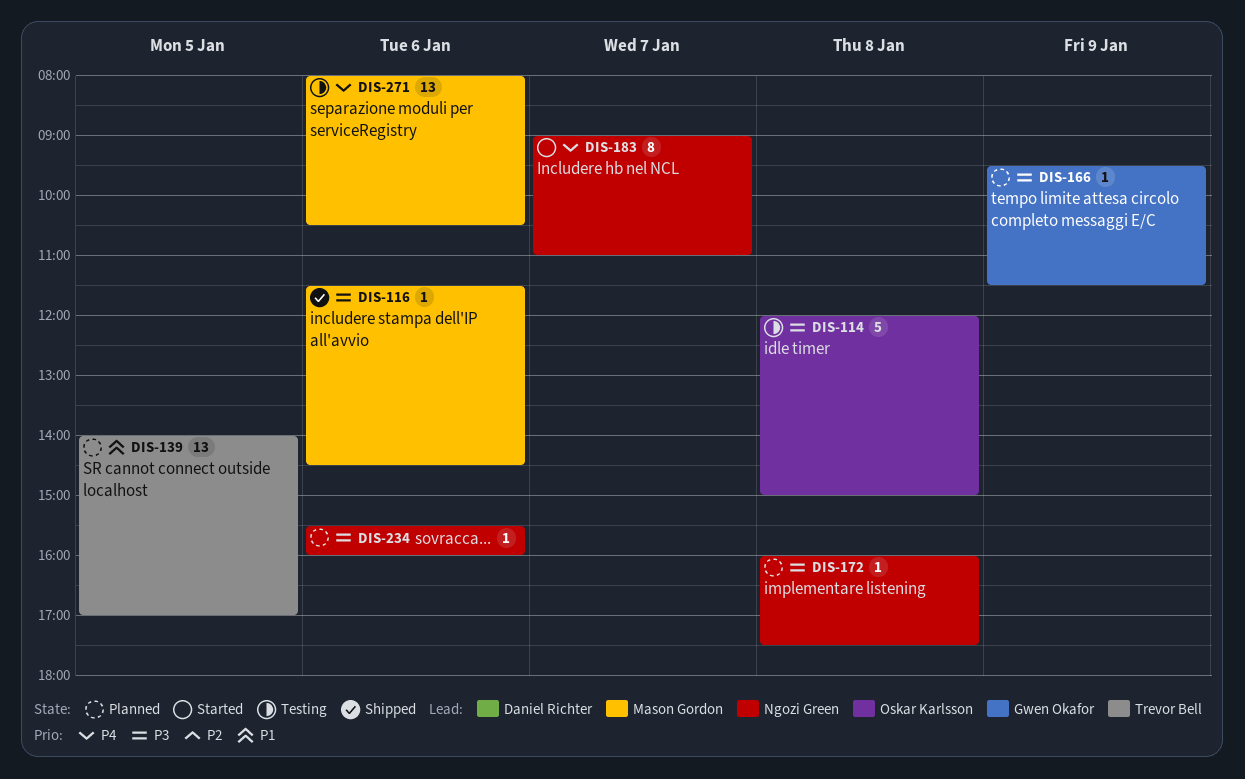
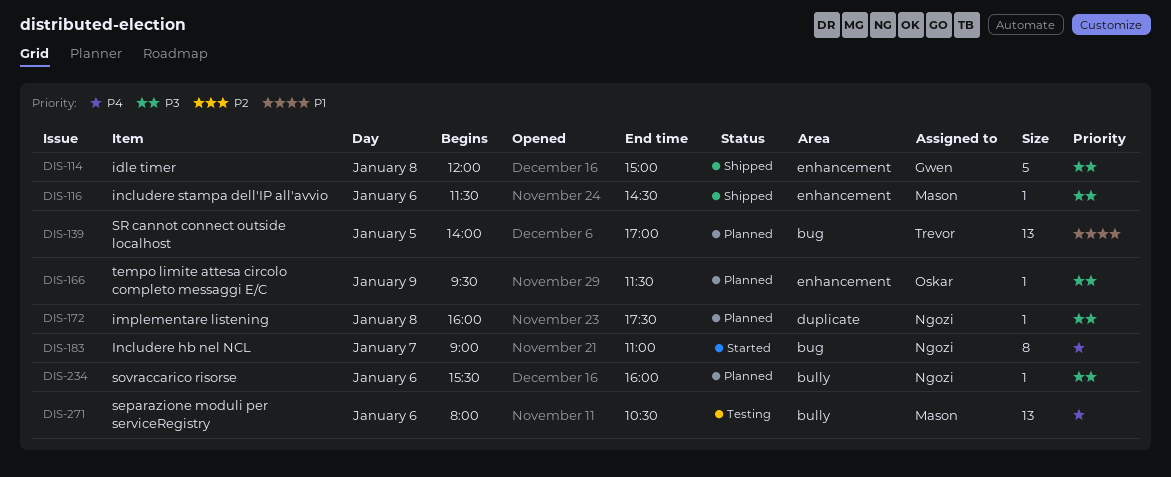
DIS-114, status: Testing -> Shipped
DIS-114, owner: Oskar Karlsson -> Gwen Okafor
DIS-166, owner: Gwen Okafor -> Oskar Karlsson

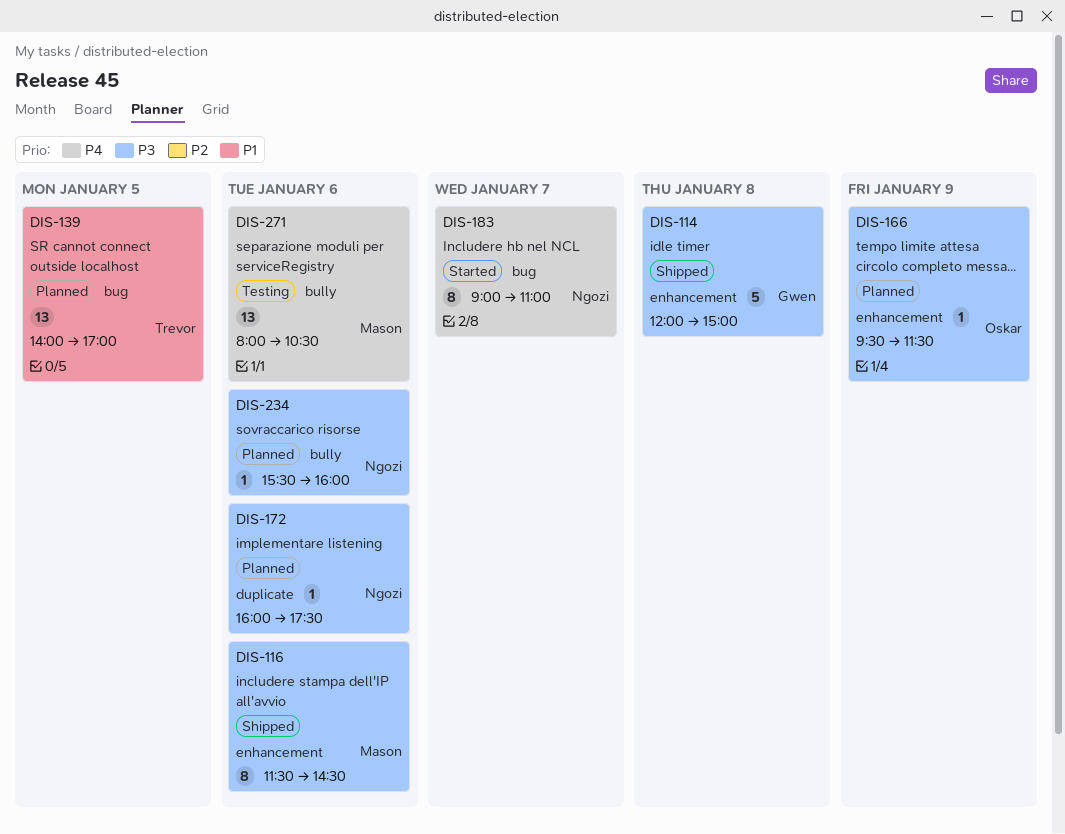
DIS-116, estimate: 1 -> 8
DIS-172, day: Jan 8 -> Jan 6

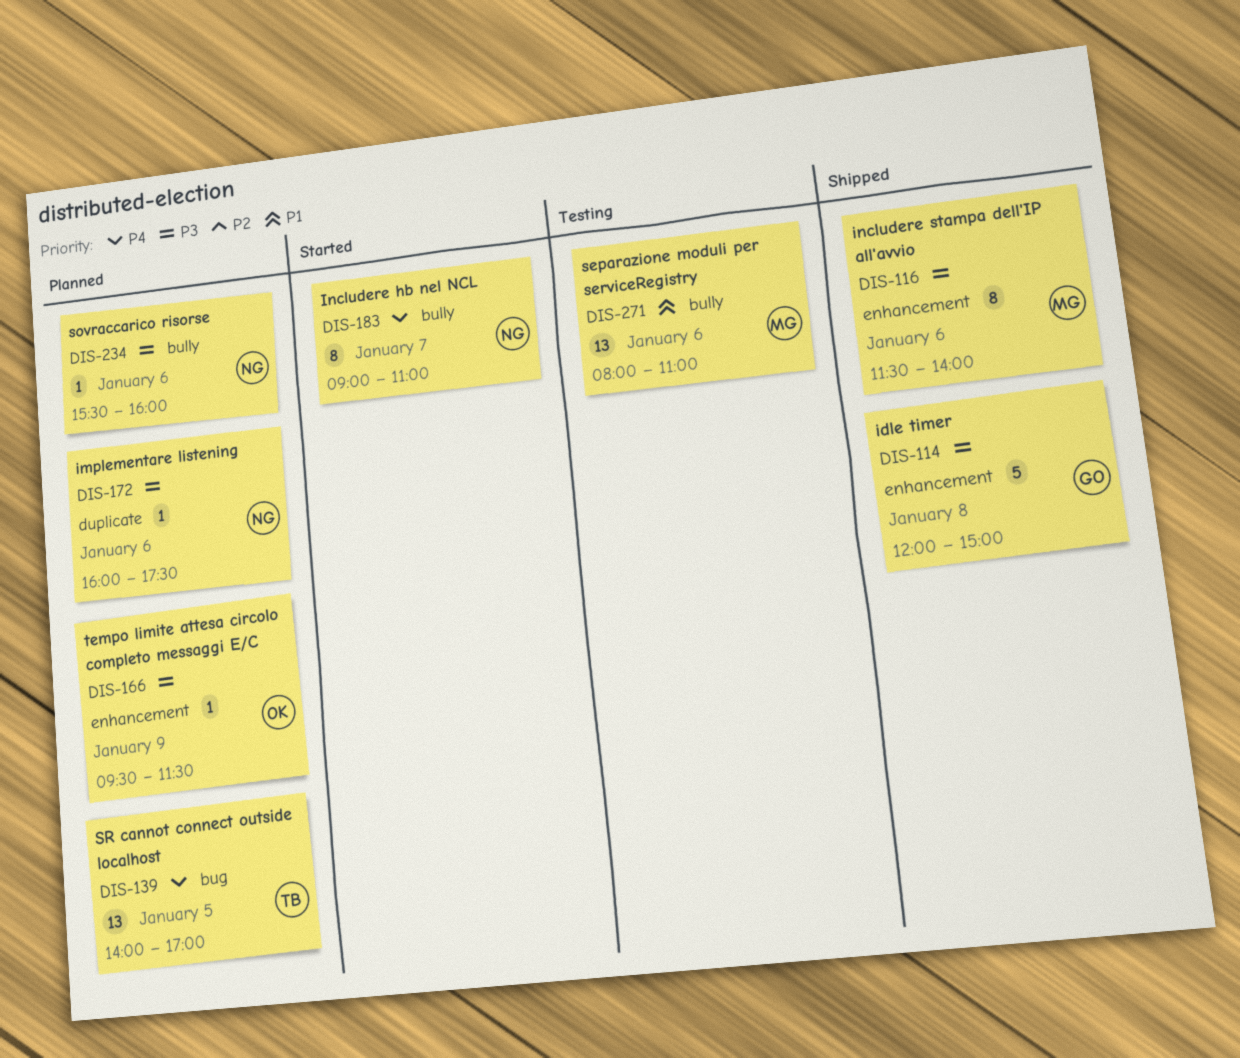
DIS-116, ends: 14:30 -> 14:00
DIS-139, priority: P1 -> P4
DIS-183, label: bug -> bully
DIS-271, priority: P4 -> P1
DIS-271, ends: 10:30 -> 11:00

